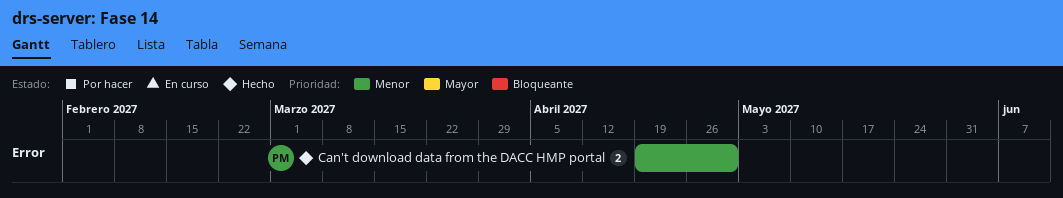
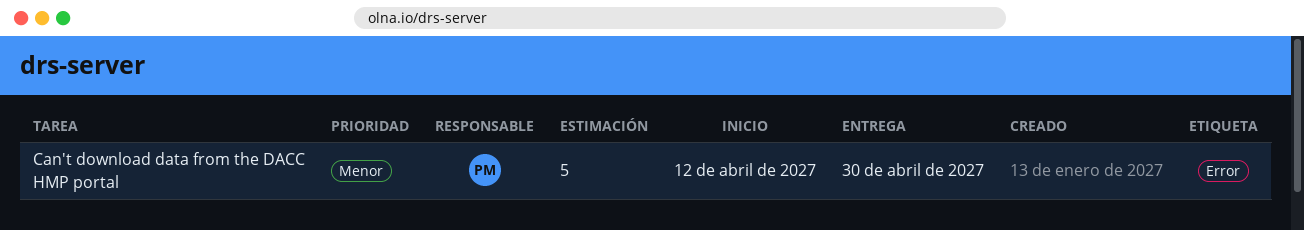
Can't download data from the DACC HMP portal, estimate: 2 -> 5
Can't download data from the DACC HMP portal, start: Apr 19 -> Apr 12

